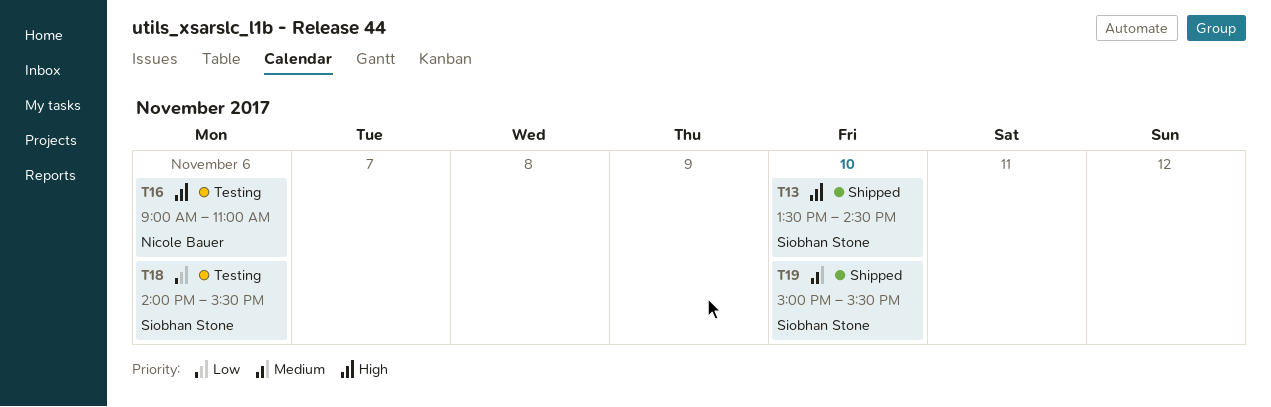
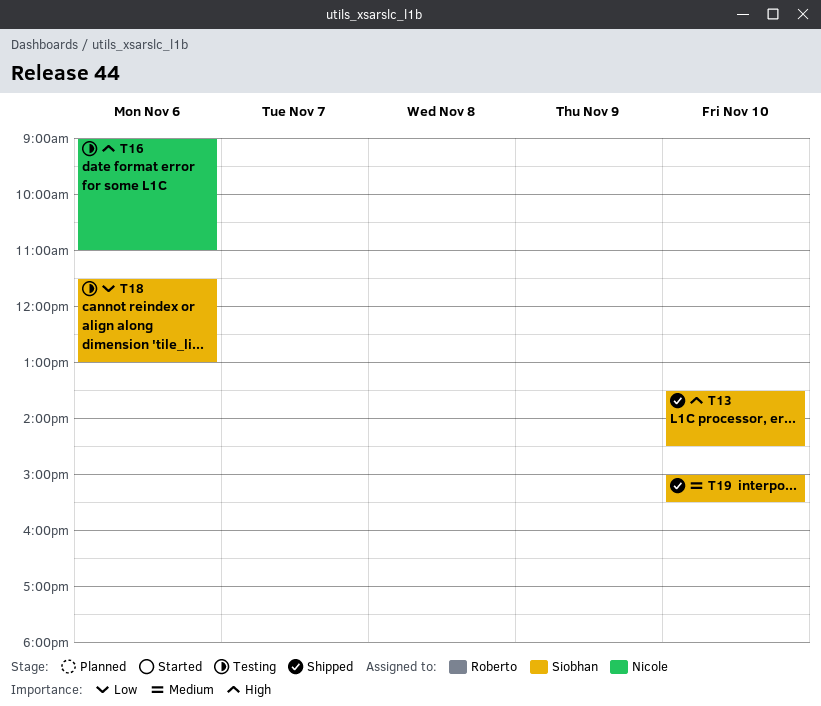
T18, begins: 14:00 -> 11:30
T18, ends: 15:30 -> 13:00

